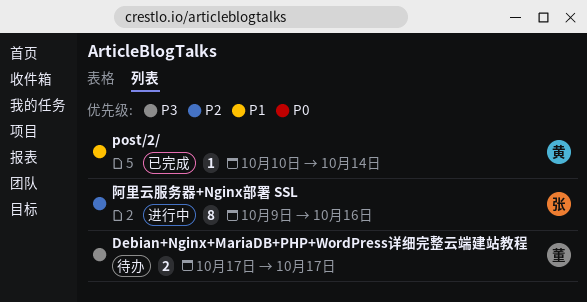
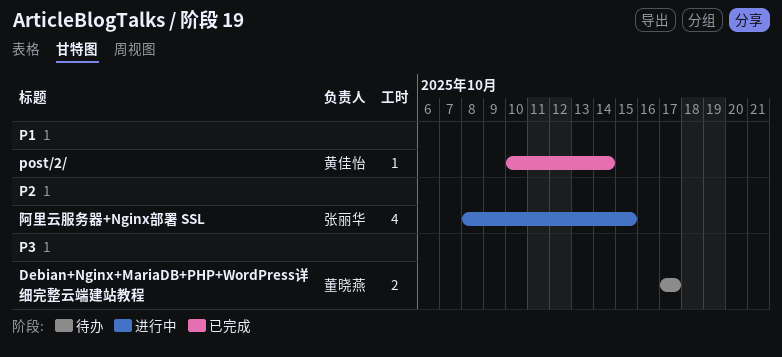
阿里云服务器+Nginx部署 SSL, estimate: 8 -> 4
阿里云服务器+Nginx部署 SSL, start: Oct 9 -> Oct 8
阿里云服务器+Nginx部署 SSL, due: Oct 16 -> Oct 15

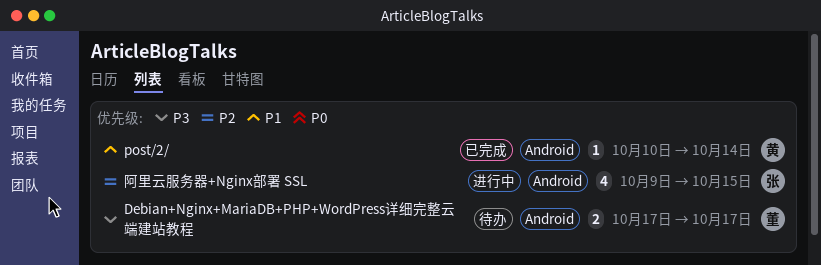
阿里云服务器+Nginx部署 SSL, start: Oct 8 -> Oct 9

